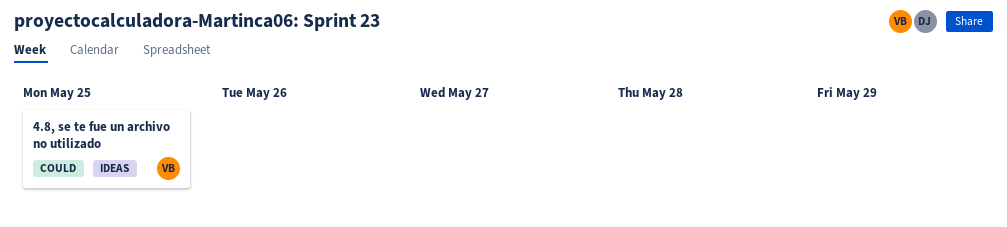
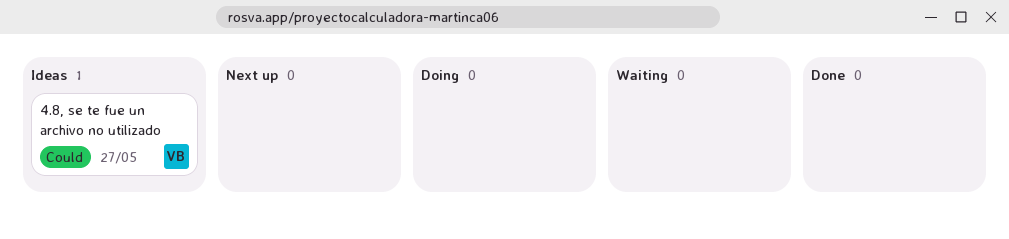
4.8, se te fue un archivo no utilizado, due: May 25 -> May 27

